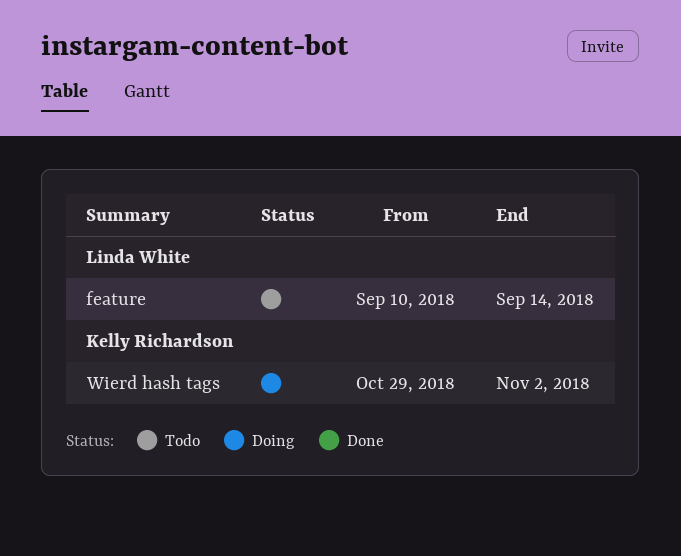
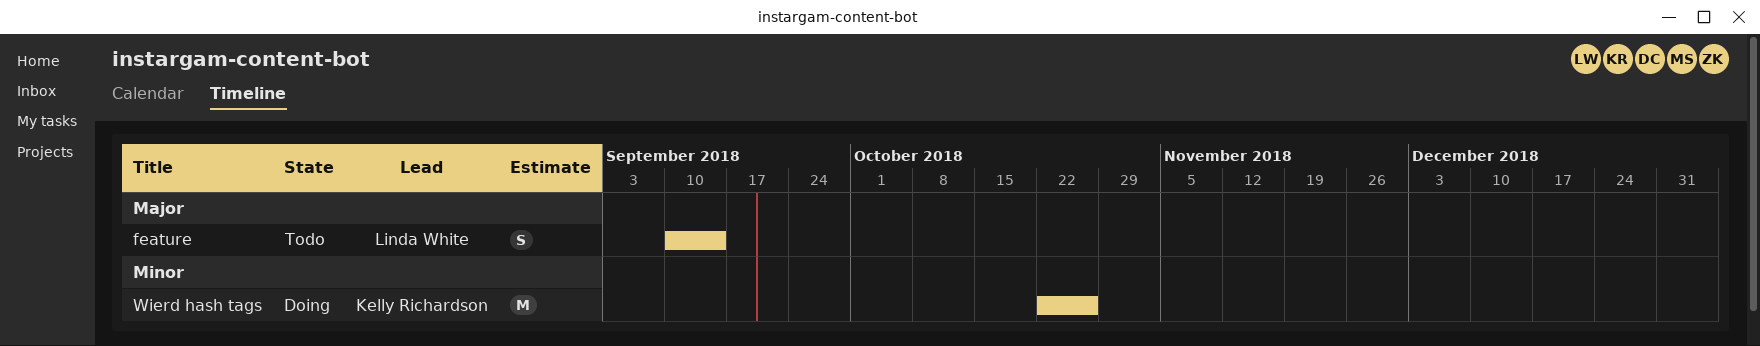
Wierd hash tags, start: Oct 29 -> Oct 22
Wierd hash tags, due: Nov 2 -> Oct 26

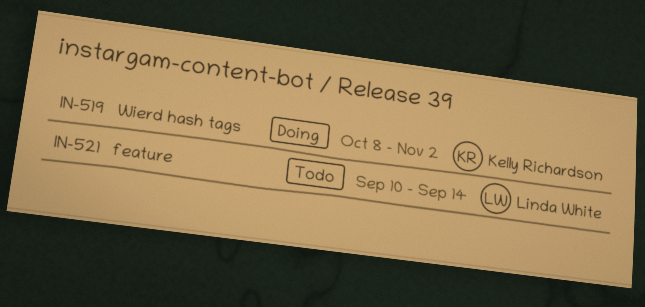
Wierd hash tags, start: Oct 22 -> Oct 8
Wierd hash tags, due: Oct 26 -> Nov 2

